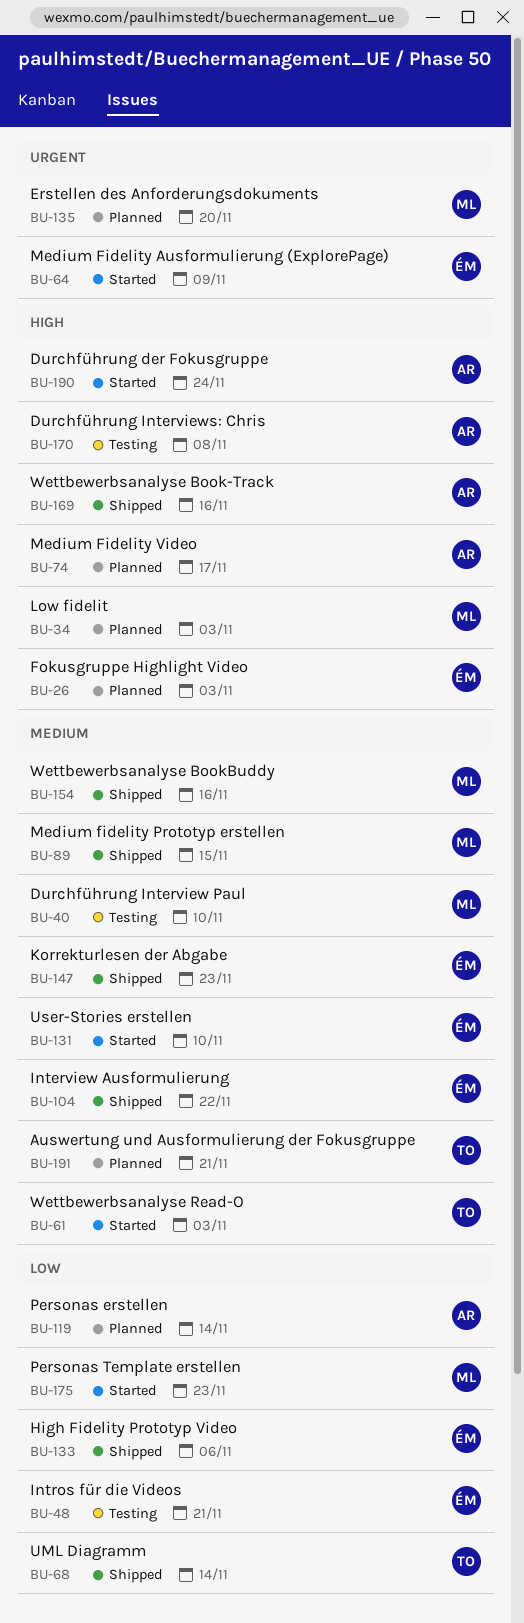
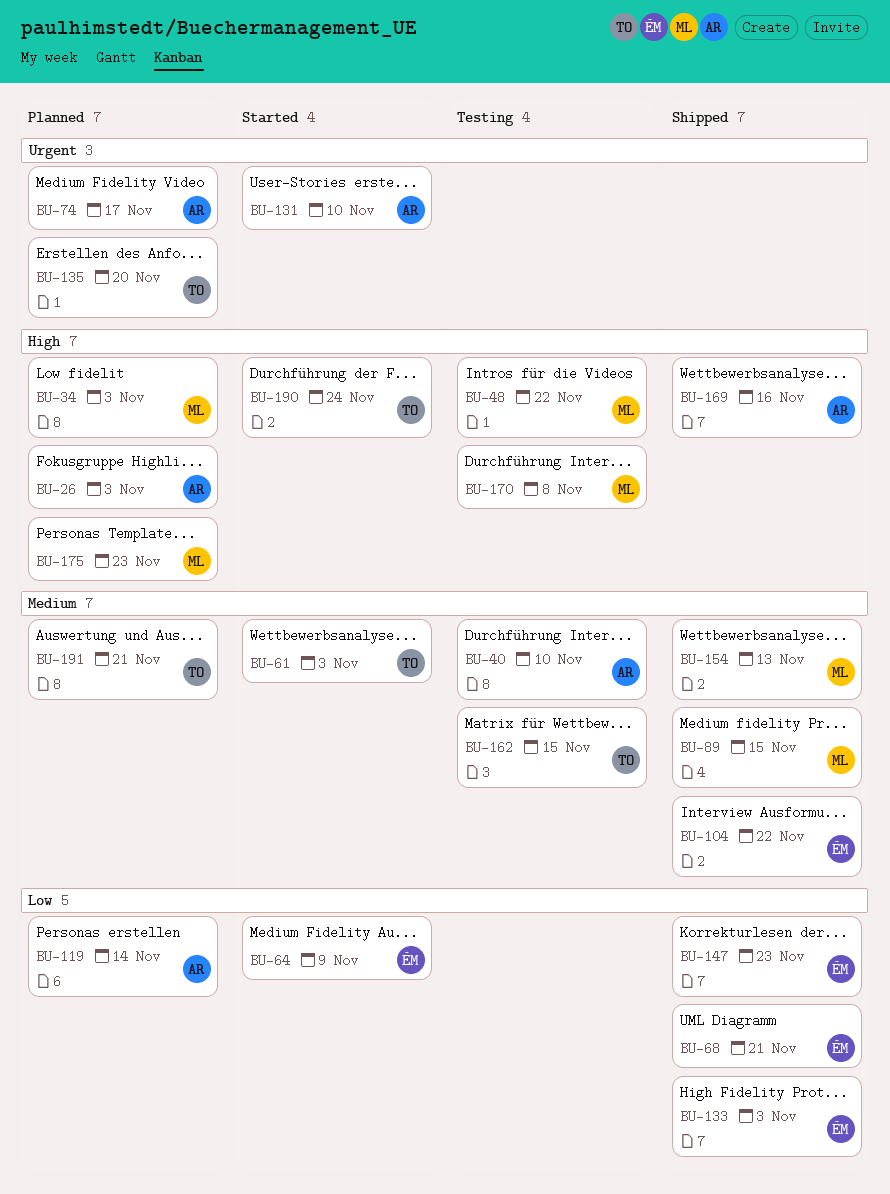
BU-26, owner: ÉM -> AR
BU-40, owner: ML -> AR
BU-48, owner: ÉM -> ML
BU-48, priority: Low -> High
BU-48, due: Nov 21 -> Nov 22
BU-64, priority: Urgent -> Low
BU-68, owner: TO -> ÉM
BU-68, due: Nov 14 -> Nov 21
BU-74, priority: High -> Urgent
BU-131, owner: ÉM -> AR
BU-131, priority: Medium -> Urgent
BU-133, due: Nov 6 -> Nov 3
BU-135, owner: ML -> TO
BU-147, priority: Medium -> Low
BU-154, due: Nov 16 -> Nov 13
BU-162: none -> present
BU-170, owner: AR -> ML
BU-175, status: Started -> Planned
BU-175, priority: Low -> High
BU-190, owner: AR -> TO

